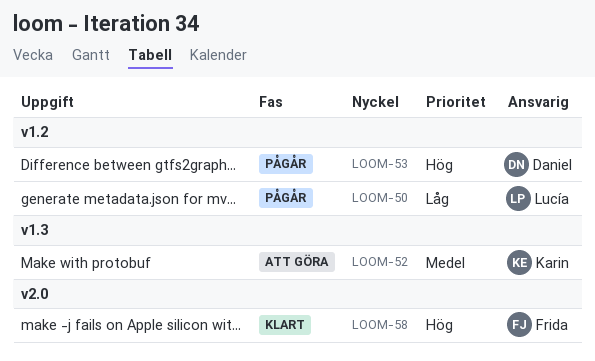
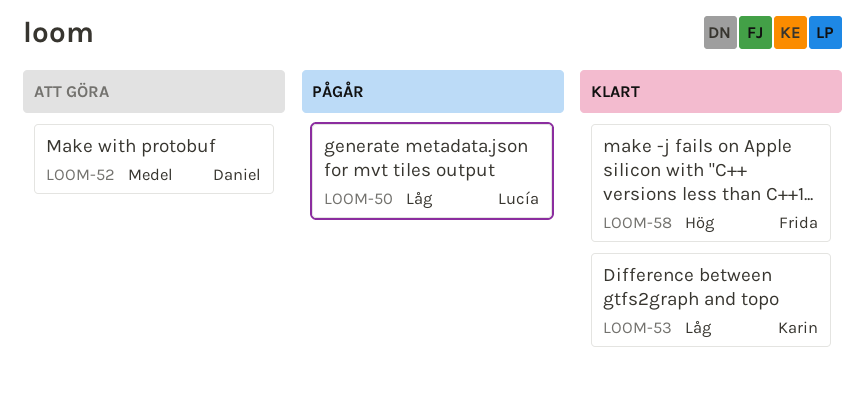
LOOM-52, owner: Karin -> Daniel
LOOM-53, status: Pågår -> Klart
LOOM-53, owner: Daniel -> Karin
LOOM-53, priority: Hög -> Låg

